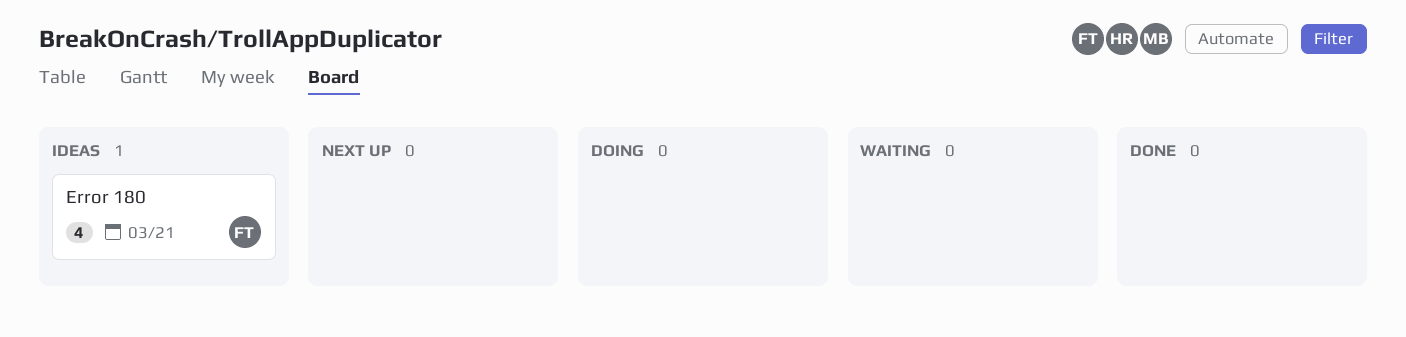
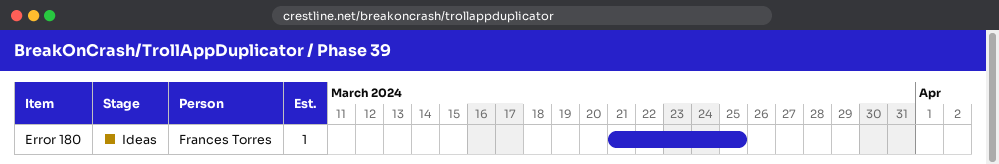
Error 180, estimate: 4 -> 1
Error 180, due: Mar 21 -> Mar 25

